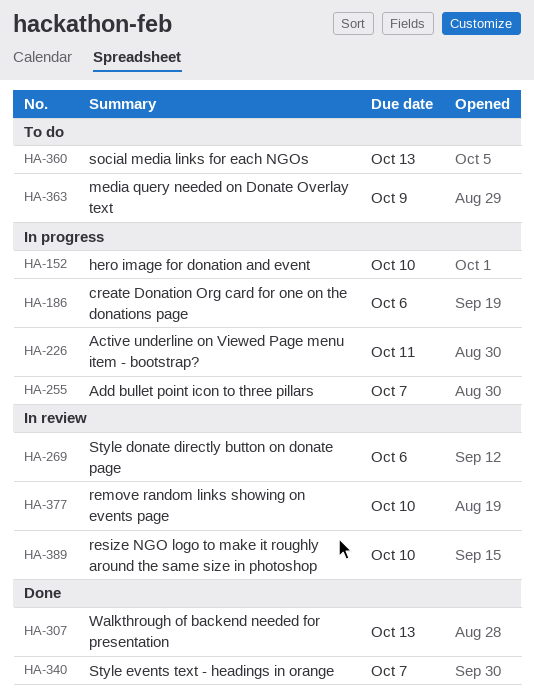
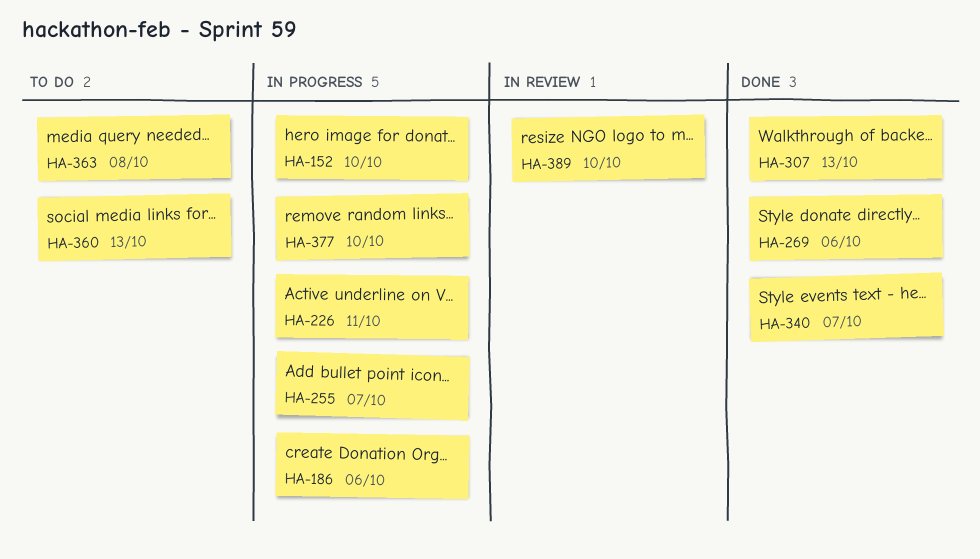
HA-269, status: In review -> Done
HA-363, due: Oct 9 -> Oct 8
HA-377, status: In review -> In progress

